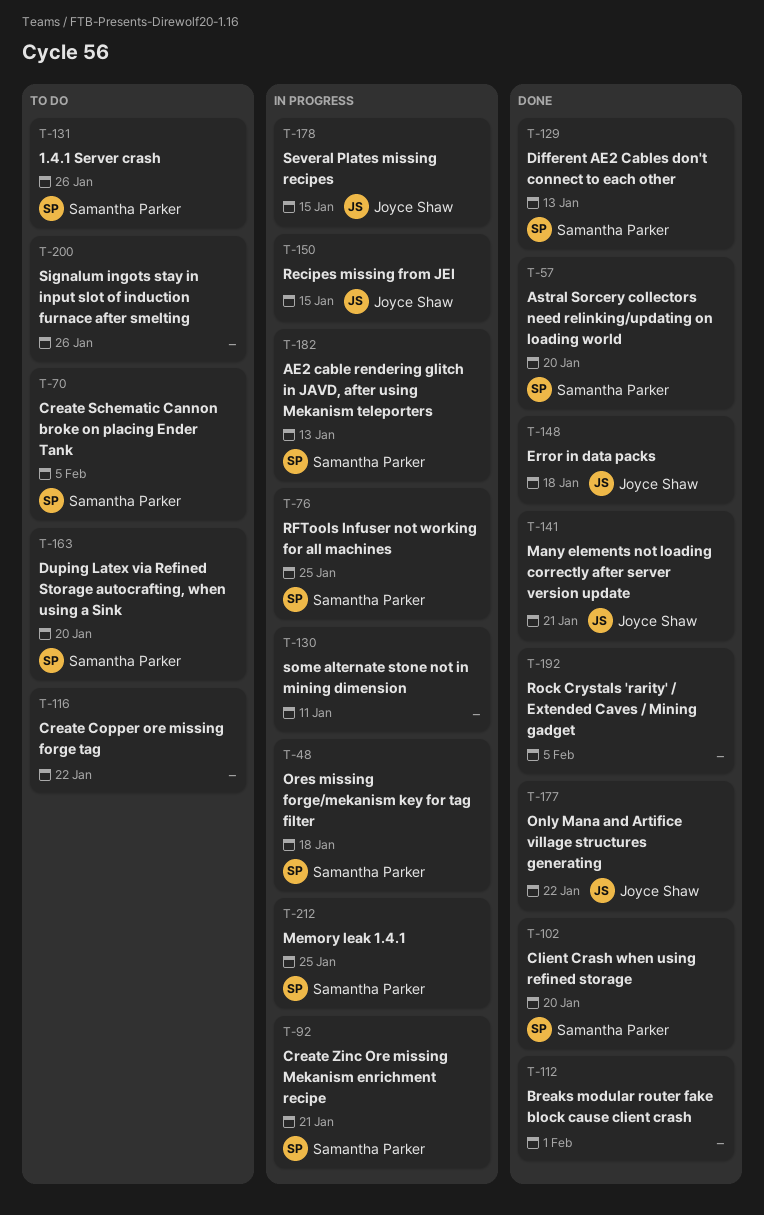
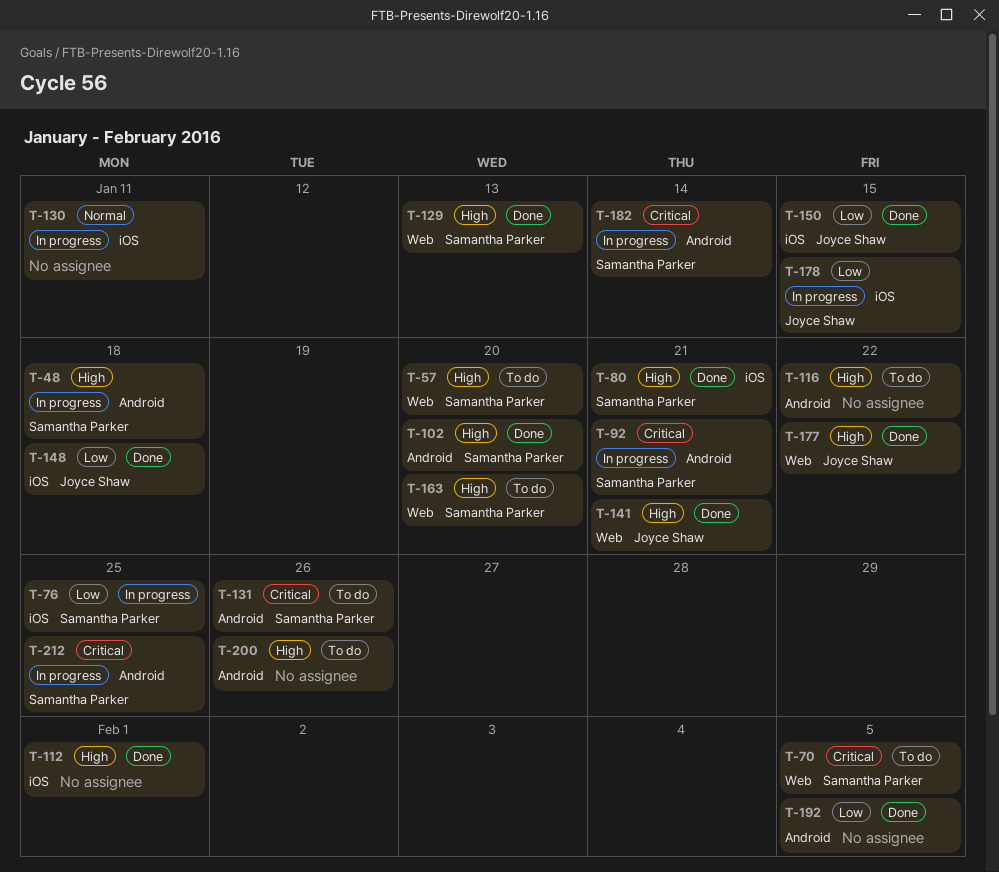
T-57, status: Done -> To do
T-80: none -> present
T-150, status: In progress -> Done
T-182, due: Jan 13 -> Jan 14

